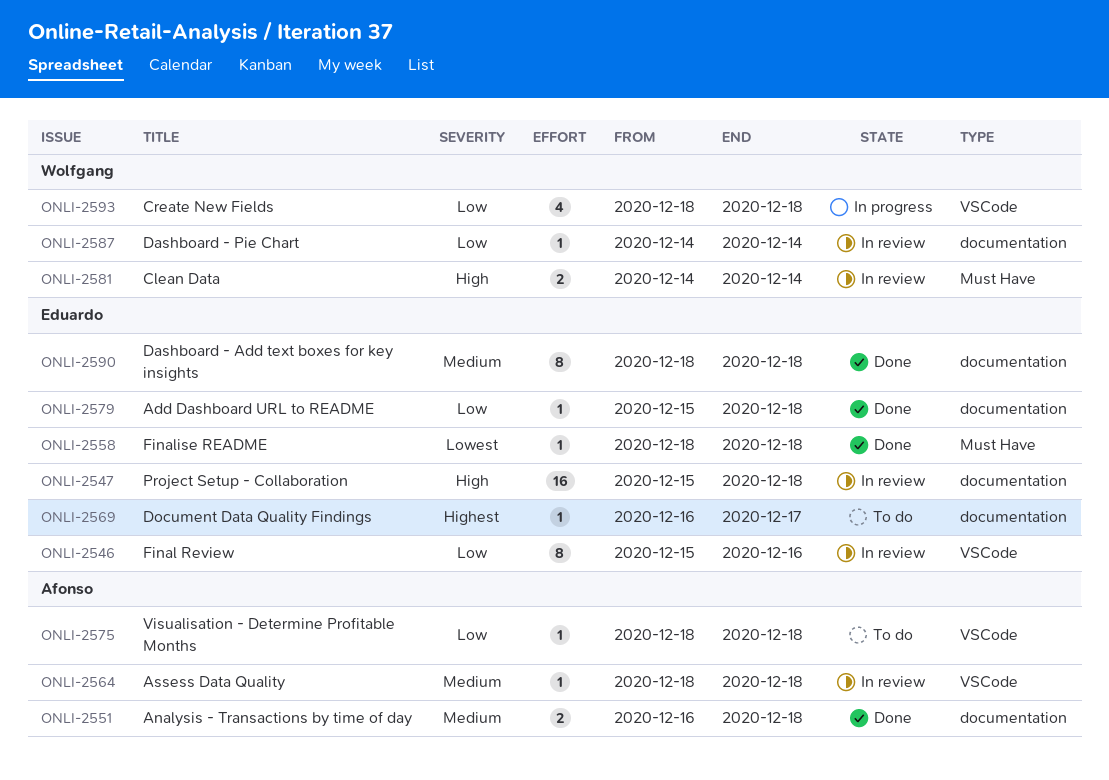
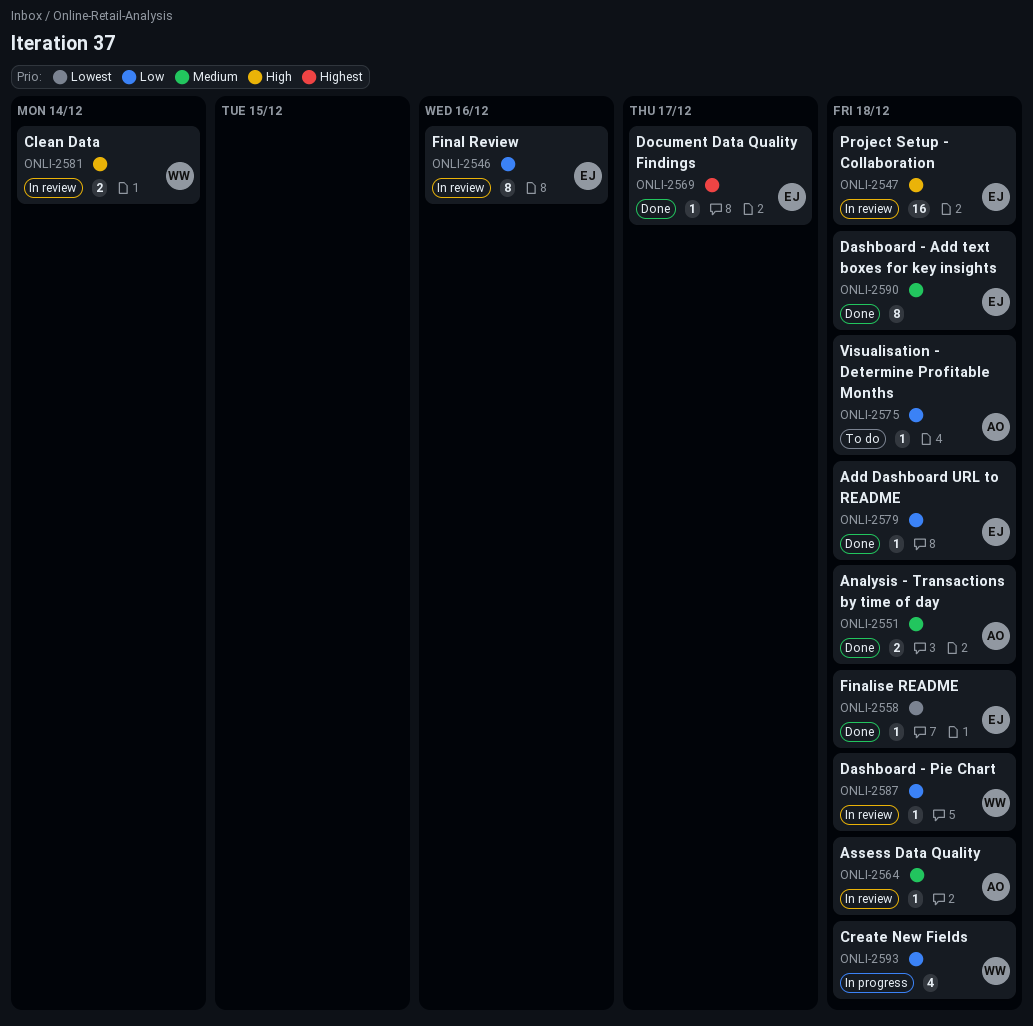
ONLI-2569, status: To do -> Done
ONLI-2587, due: Dec 14 -> Dec 18

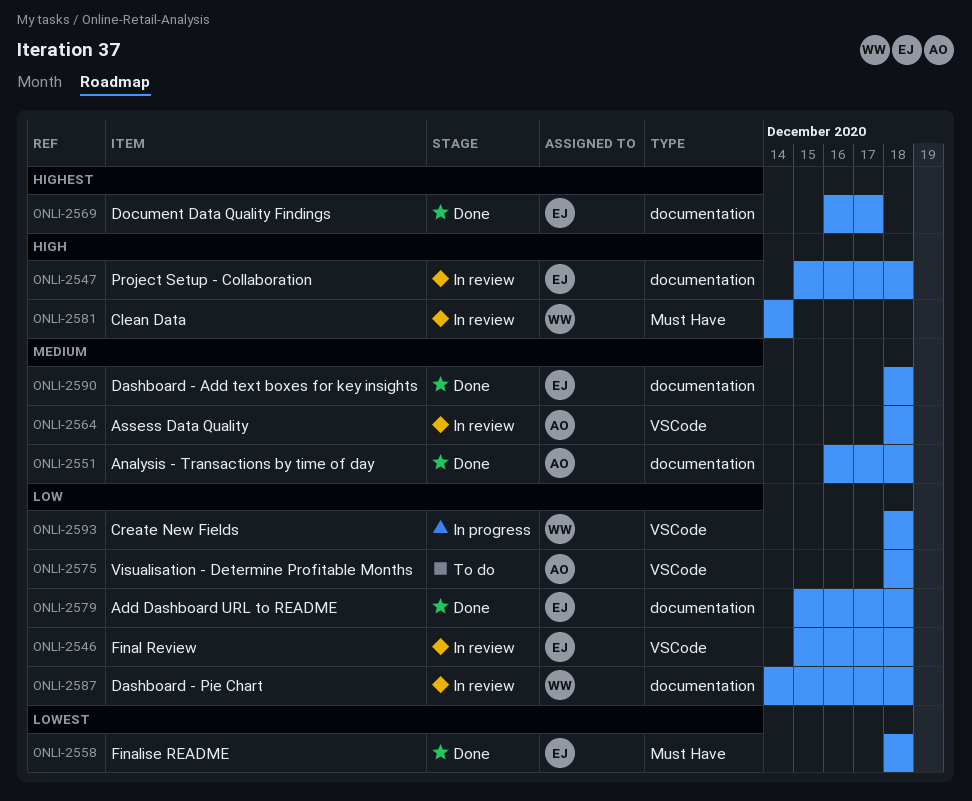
ONLI-2546, due: Dec 16 -> Dec 18

